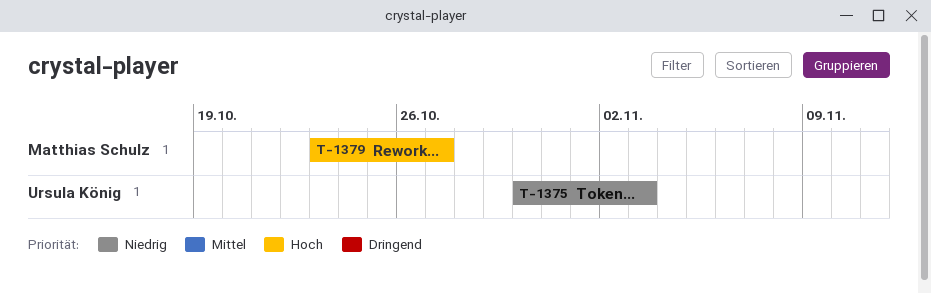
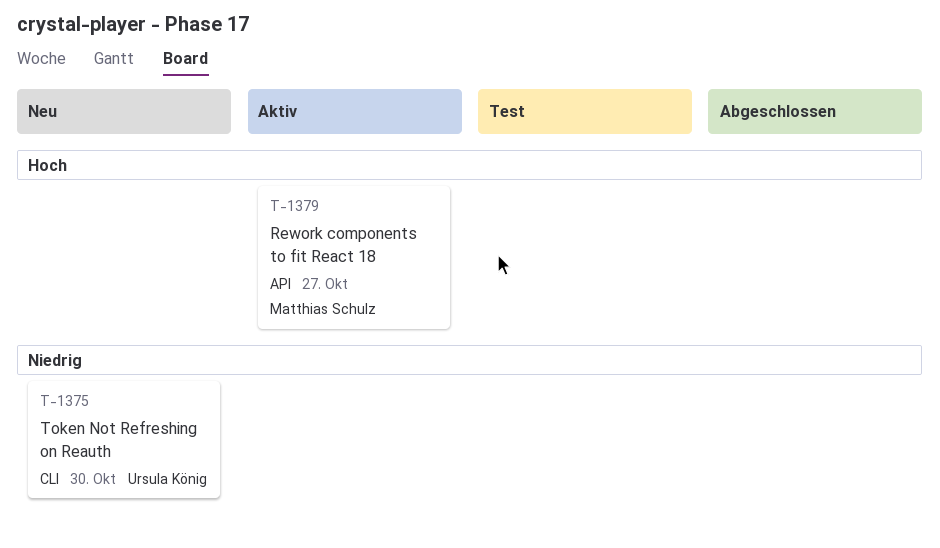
T-1375, due: Nov 3 -> Oct 30

